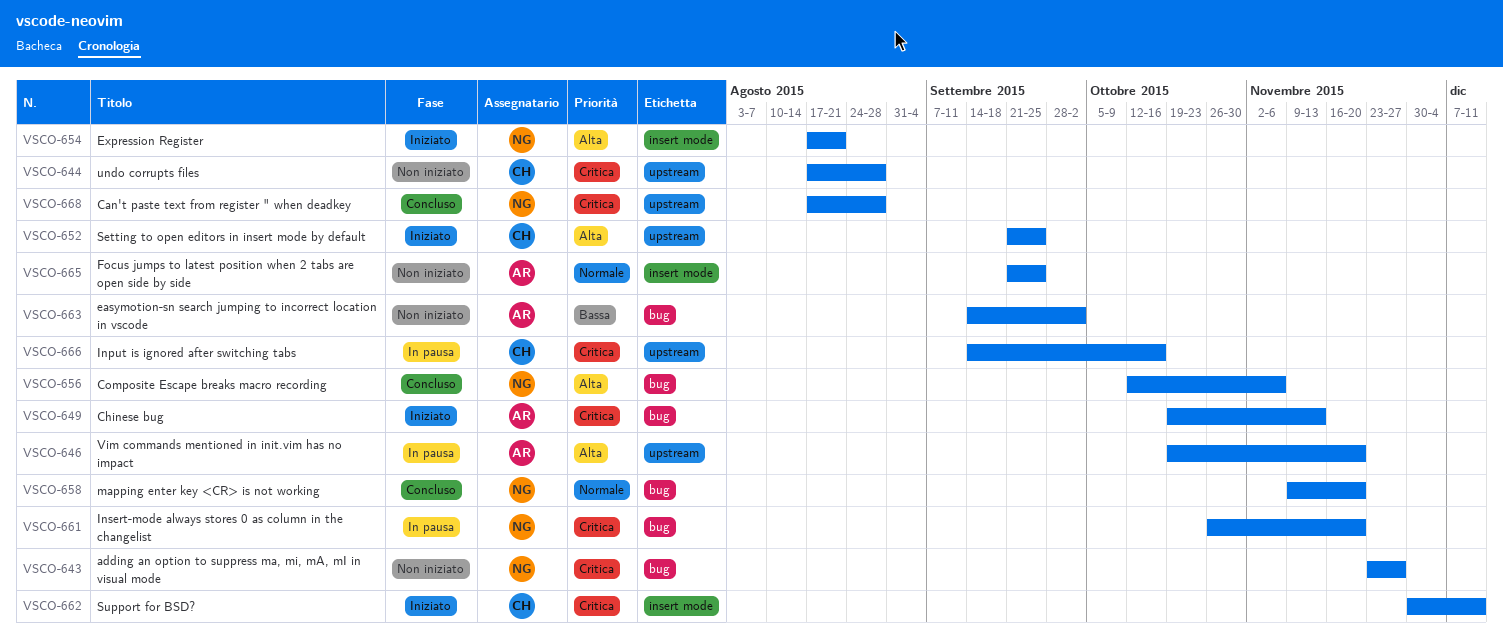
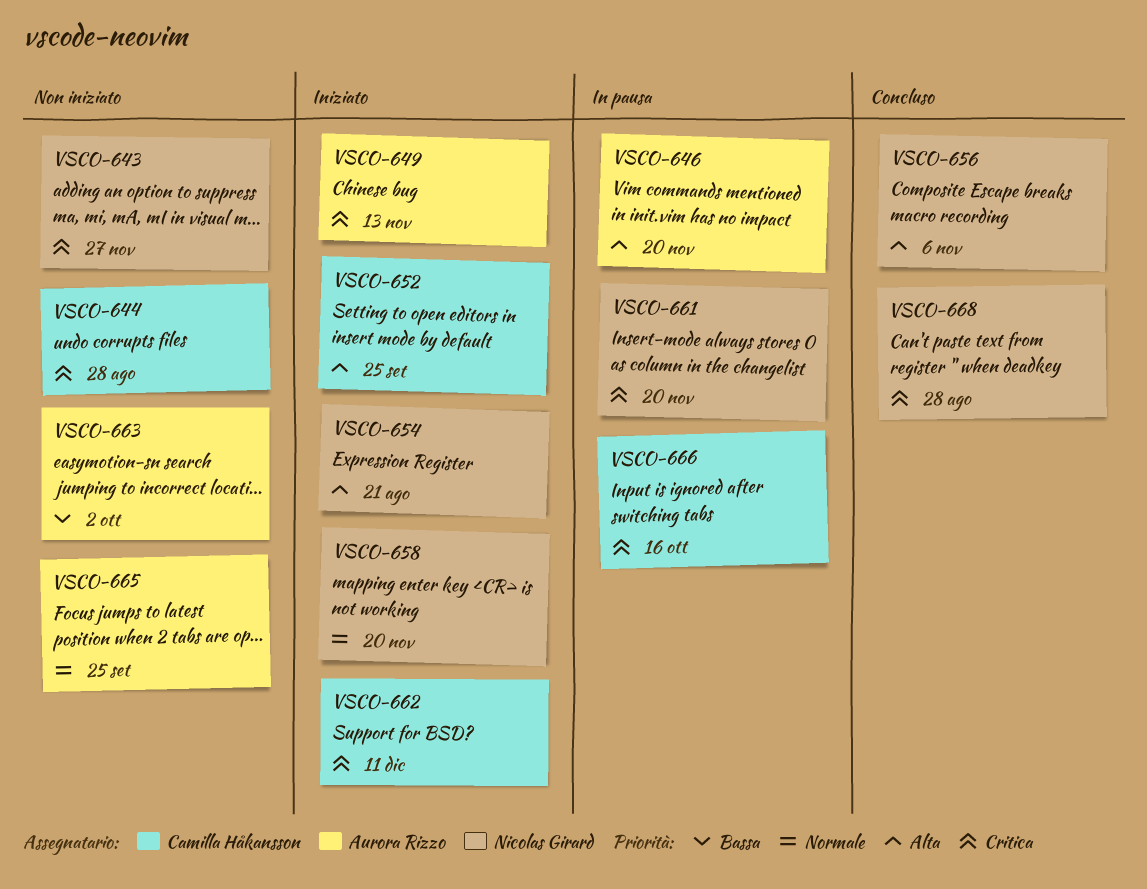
VSCO-658, status: Concluso -> Iniziato

